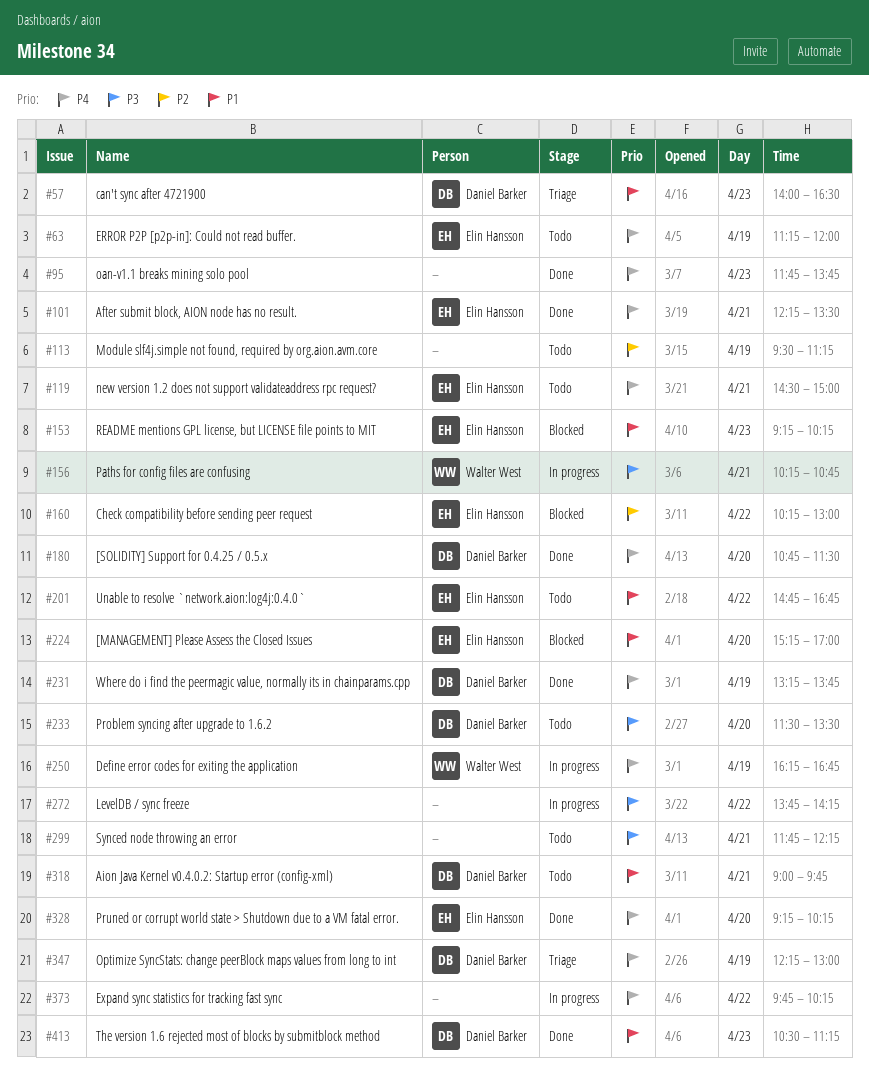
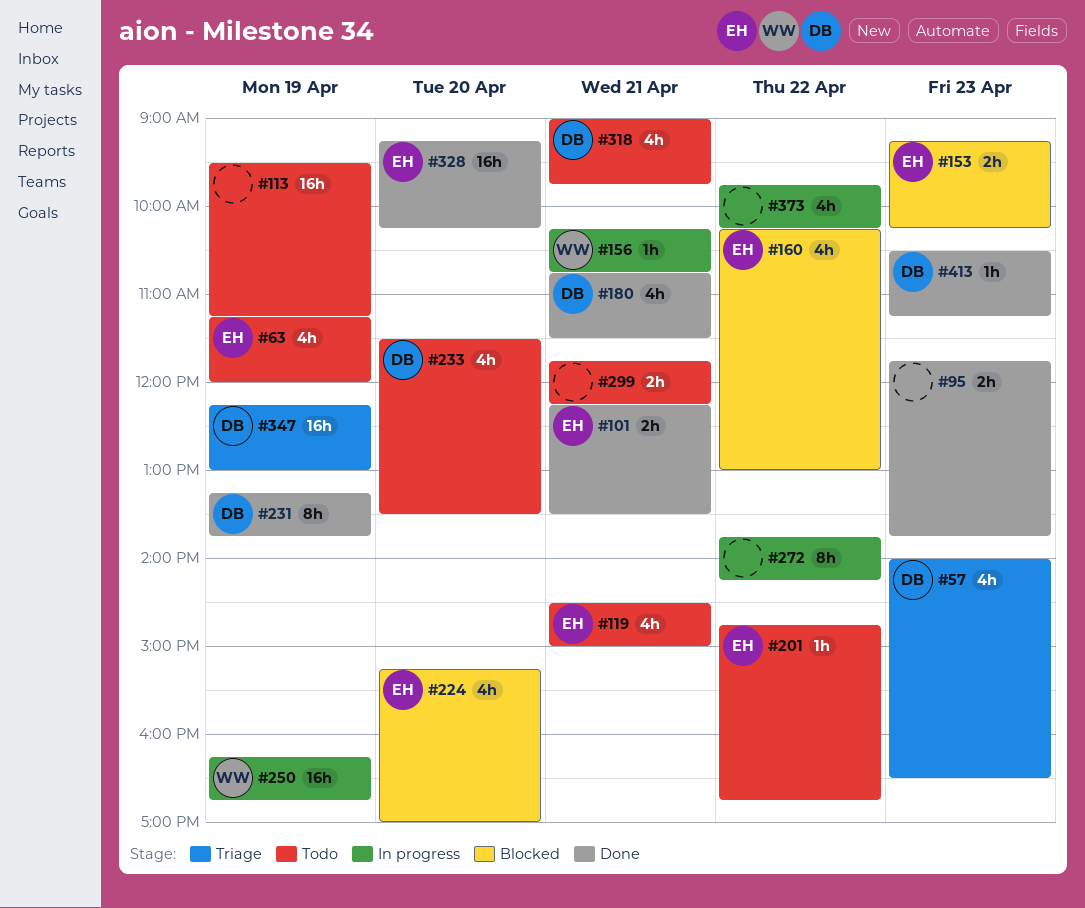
#180, day: Apr 20 -> Apr 21

